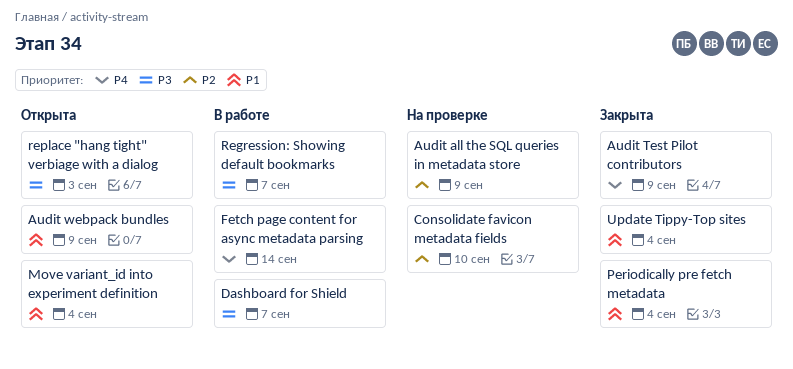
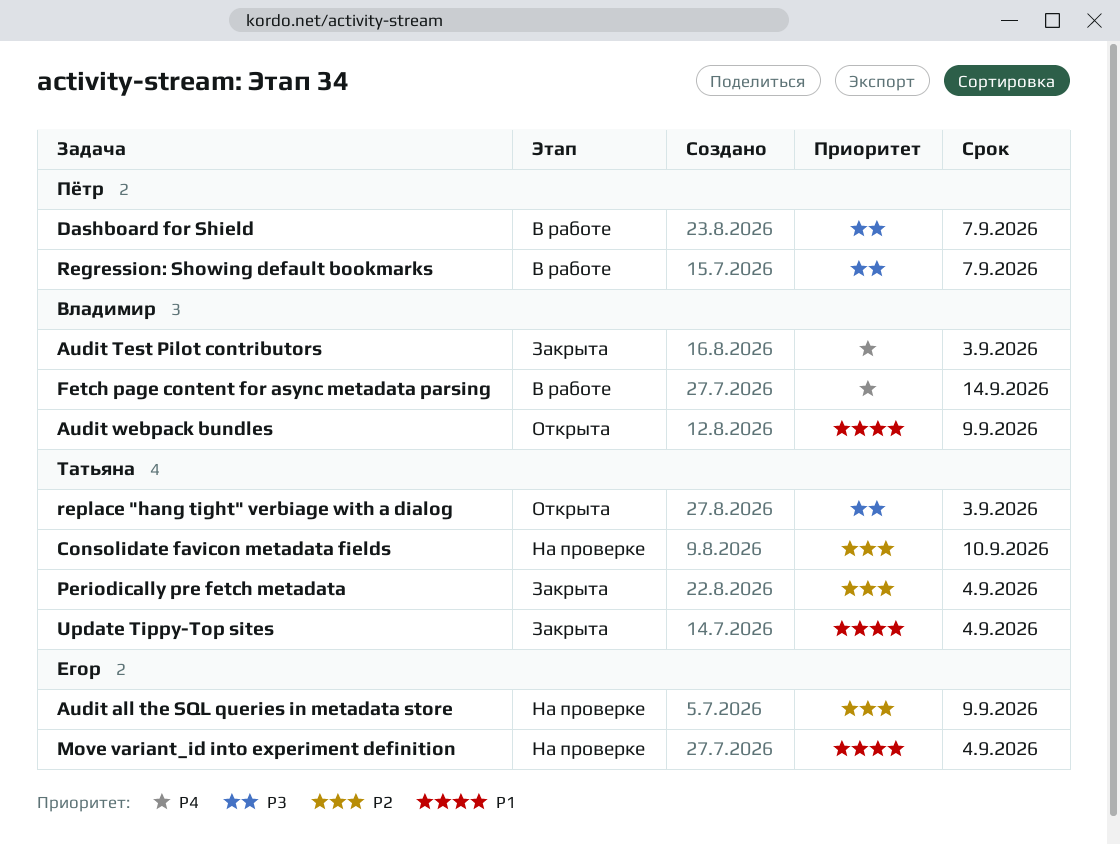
Audit Test Pilot contributors, due: Sep 9 -> Sep 3
Move variant_id into experiment definition, status: Открыта -> На проверке
Periodically pre fetch metadata, priority: P1 -> P2

